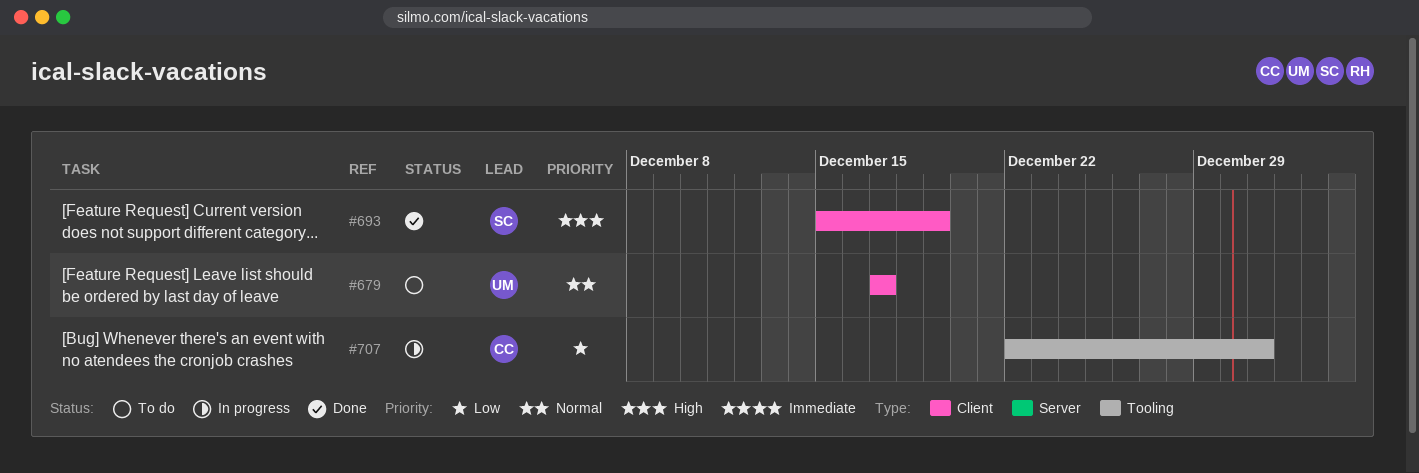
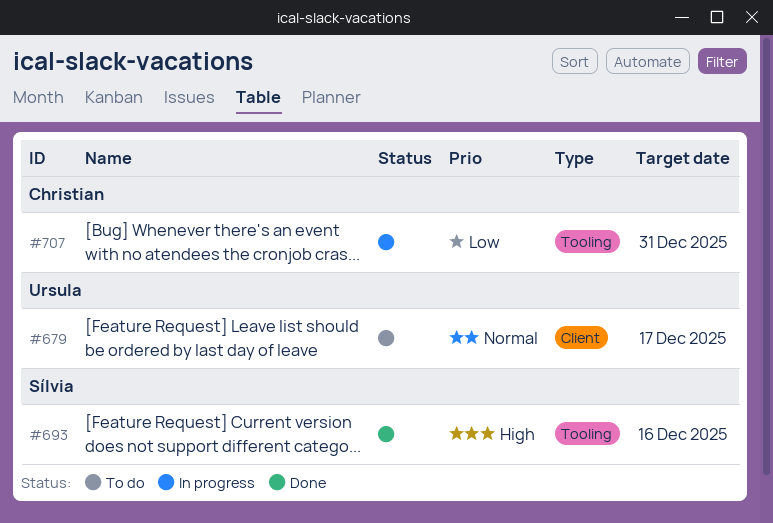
#693, label: Client -> Tooling
#693, due: Dec 19 -> Dec 16

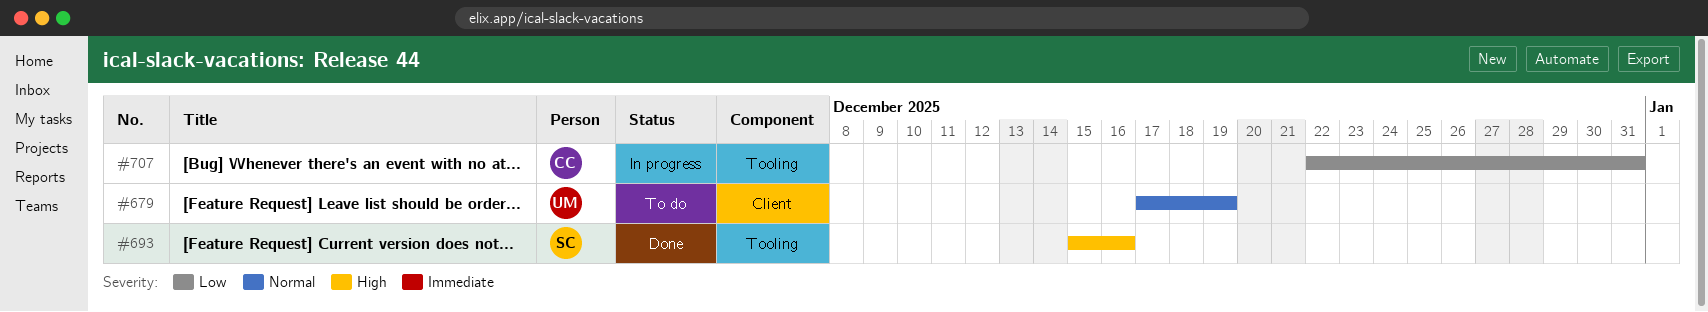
#679, due: Dec 17 -> Dec 19

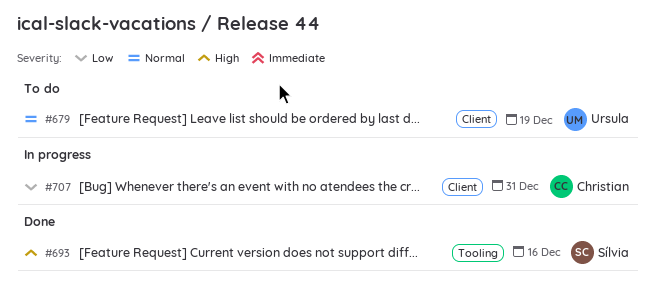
#707, label: Tooling -> Client

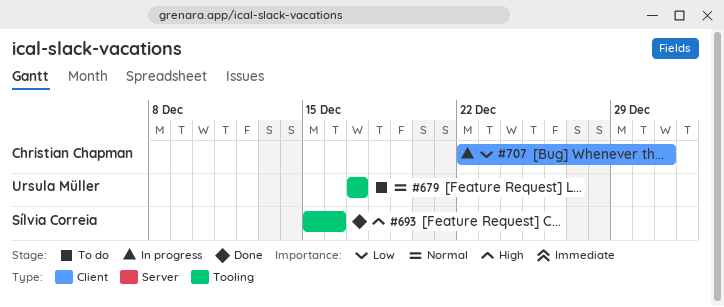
#679, label: Client -> Tooling
#679, due: Dec 19 -> Dec 17

